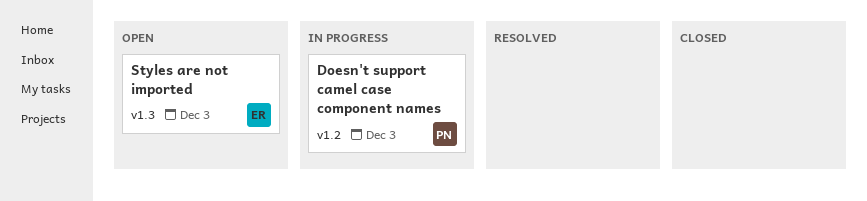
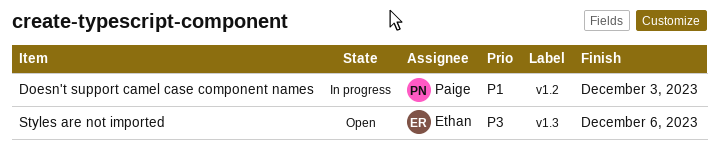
Styles are not imported, due: Dec 3 -> Dec 6

